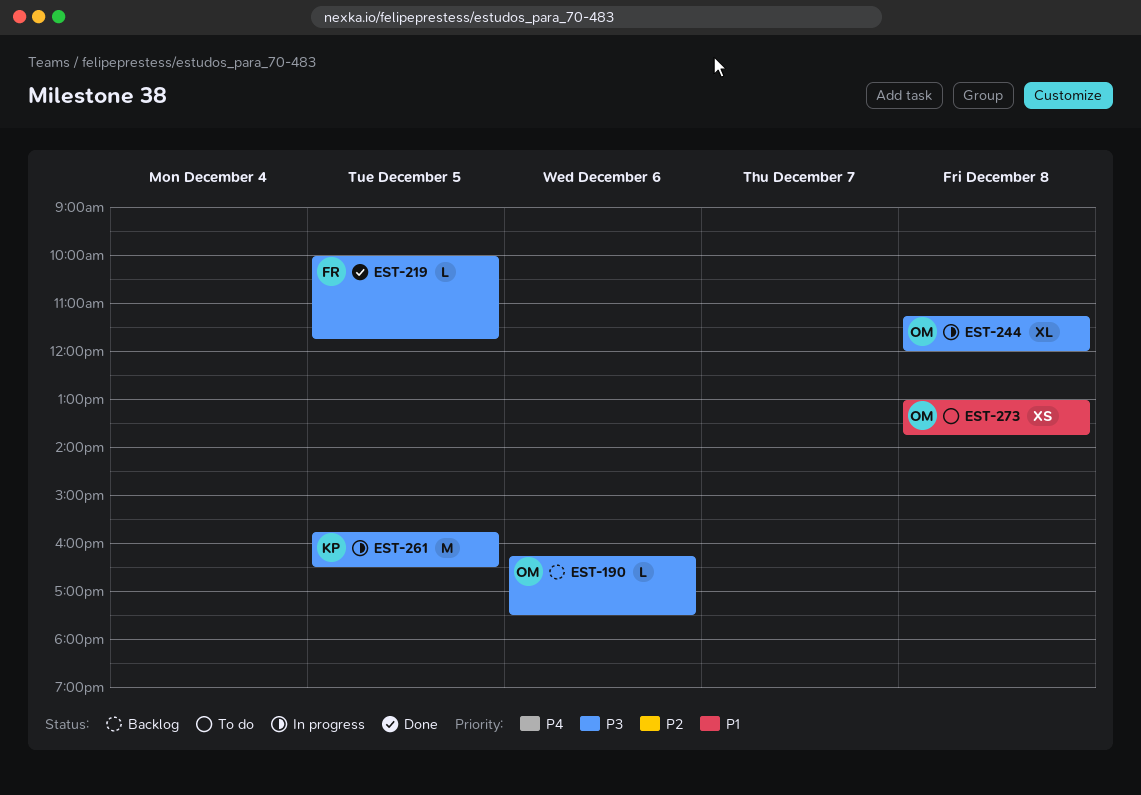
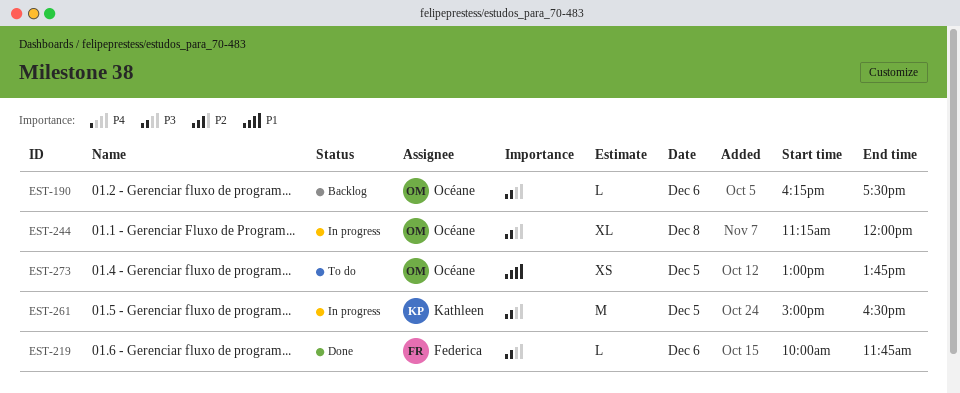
EST-219, day: Dec 5 -> Dec 6
EST-261, begins: 15:45 -> 15:00
EST-273, day: Dec 8 -> Dec 5

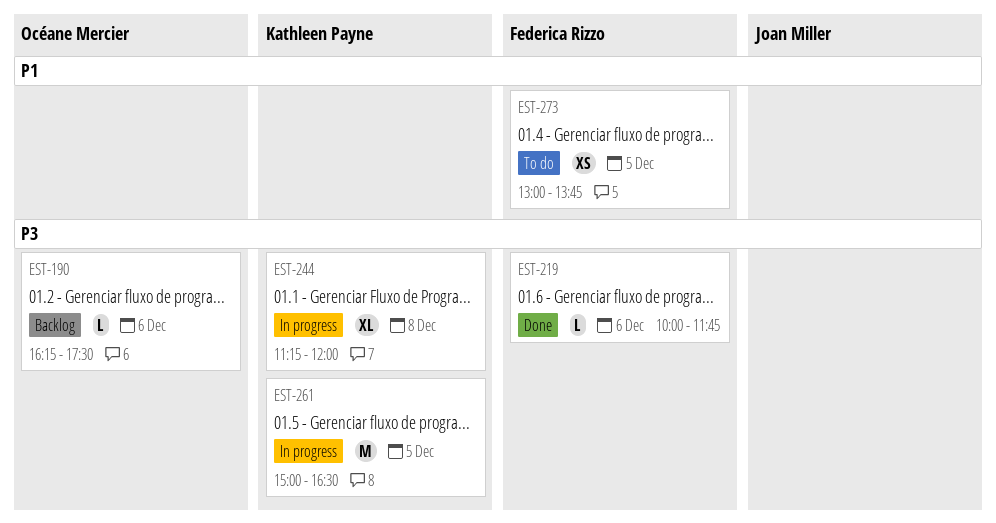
EST-244, owner: Océane Mercier -> Kathleen Payne
EST-273, owner: Océane Mercier -> Federica Rizzo

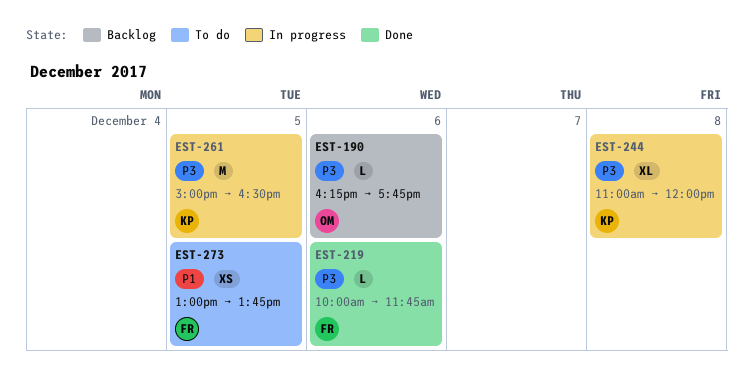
EST-190, ends: 17:30 -> 17:45
EST-244, begins: 11:15 -> 11:00

